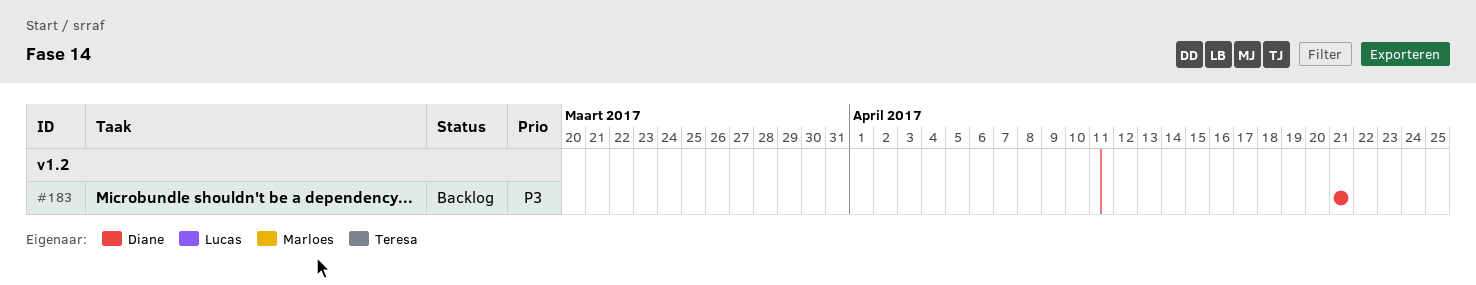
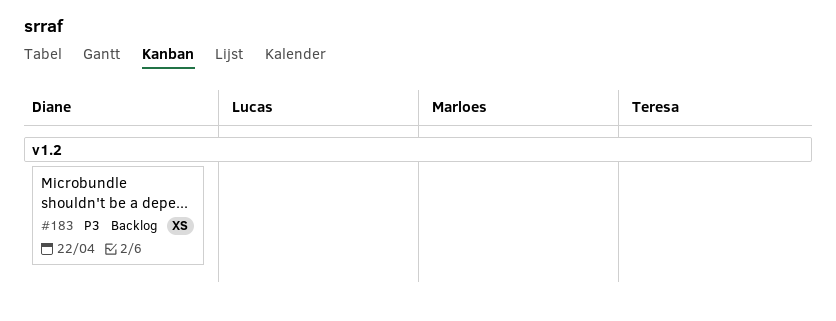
#183, due: Apr 21 -> Apr 22

